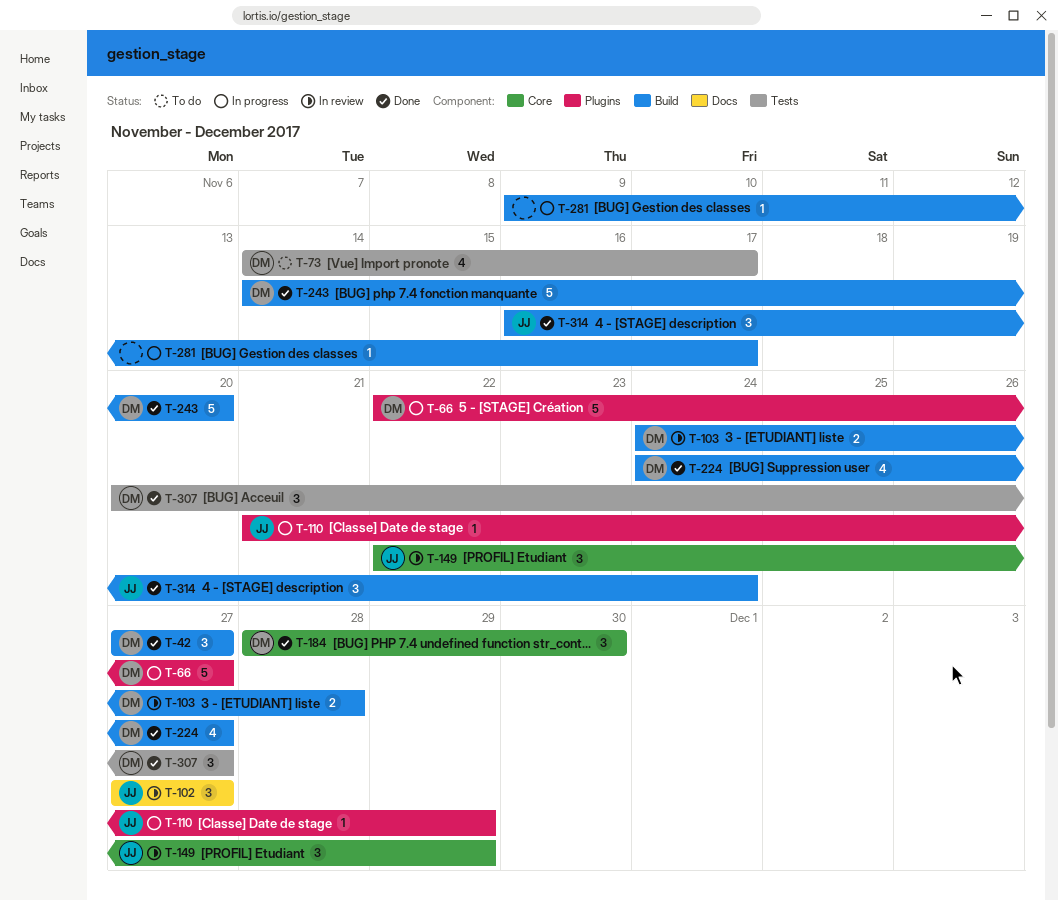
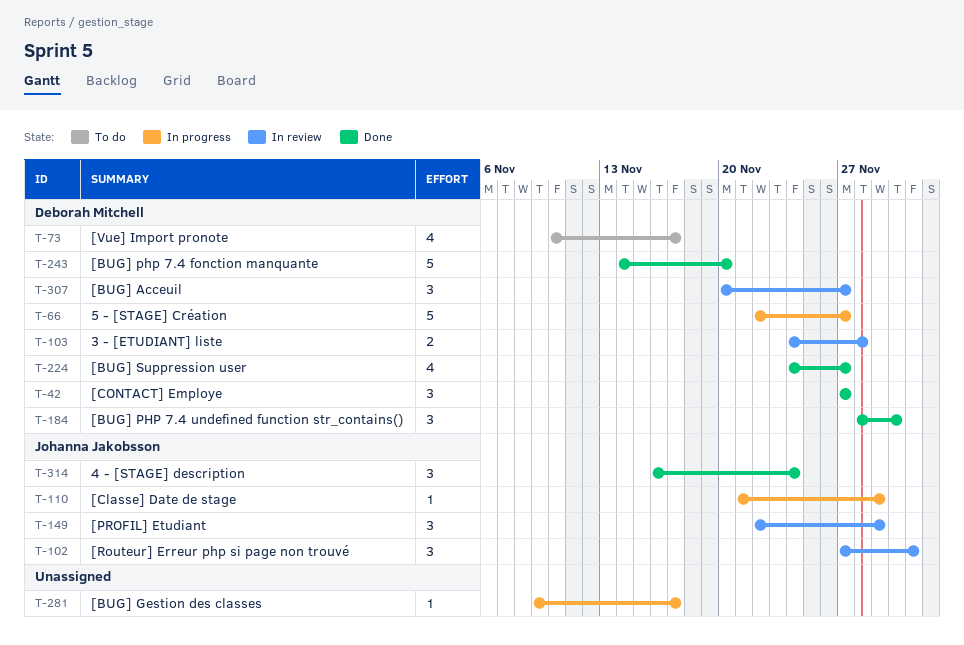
T-73, start: Nov 14 -> Nov 10
T-102, due: Nov 27 -> Dec 1
T-307, status: Done -> In review

